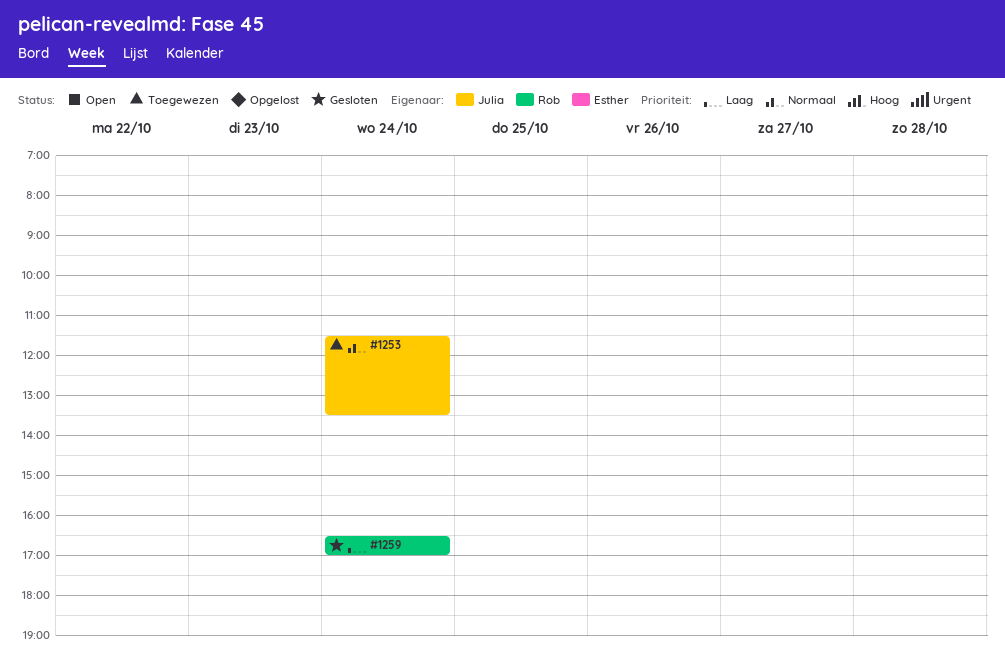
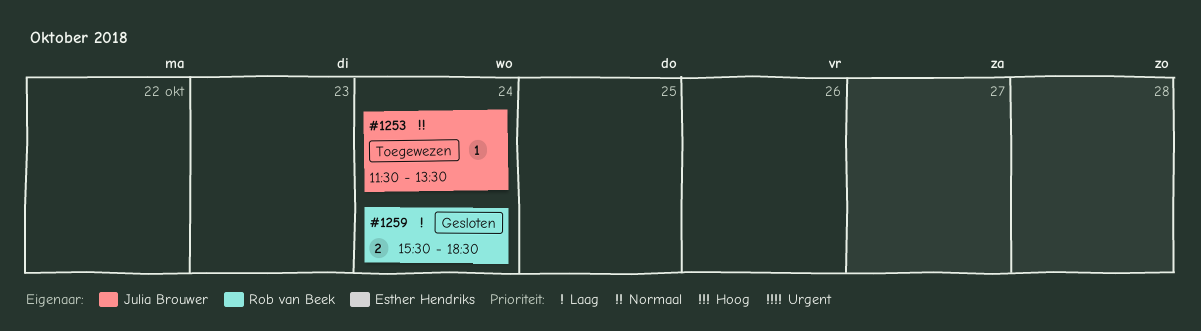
#1259, begins: 16:30 -> 15:30
#1259, ends: 17:00 -> 18:30

